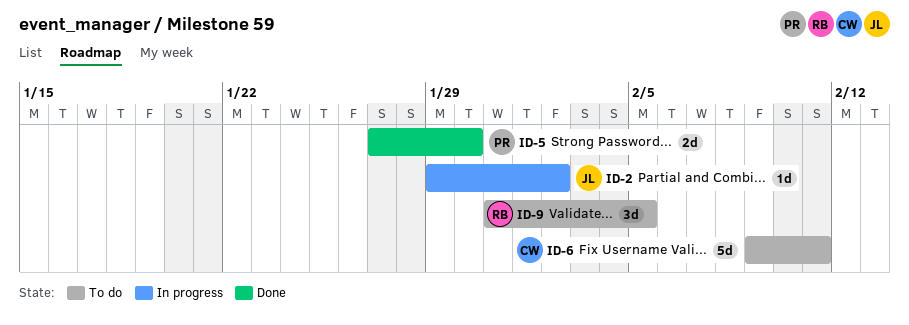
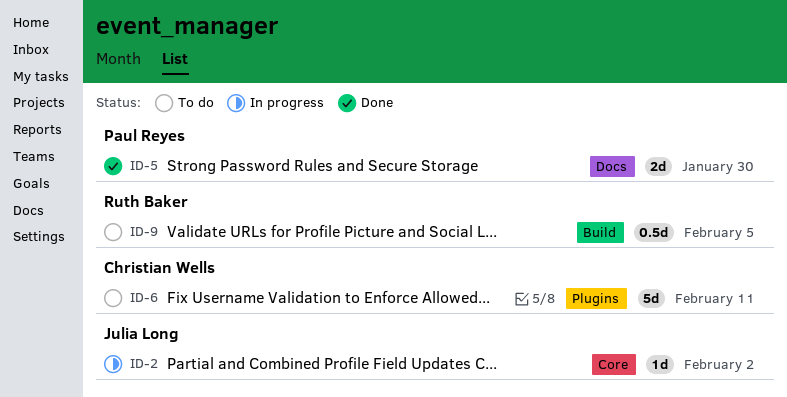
ID-9, estimate: 3d -> 0.5d

